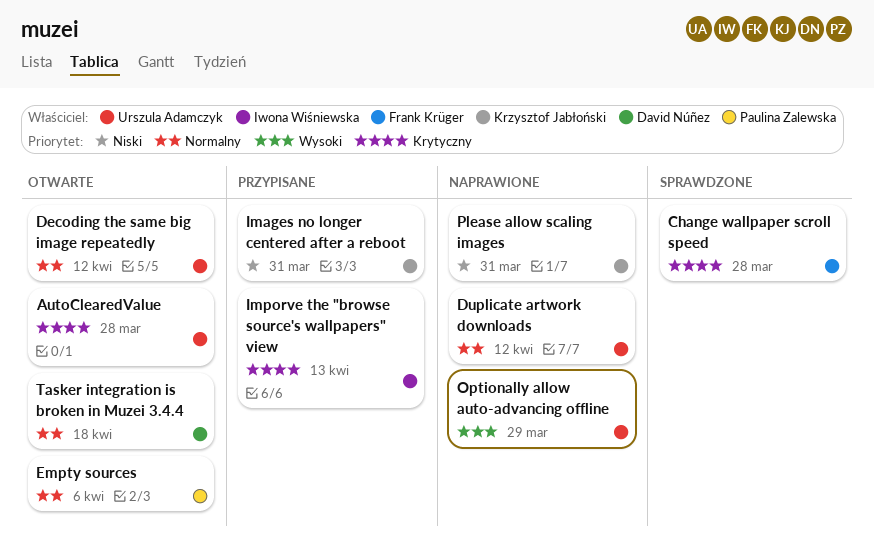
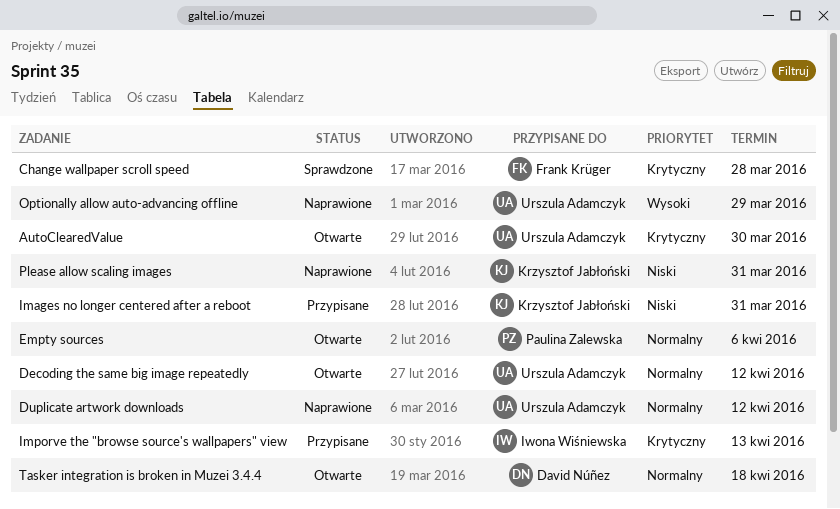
AutoClearedValue, due: Mar 28 -> Mar 30

